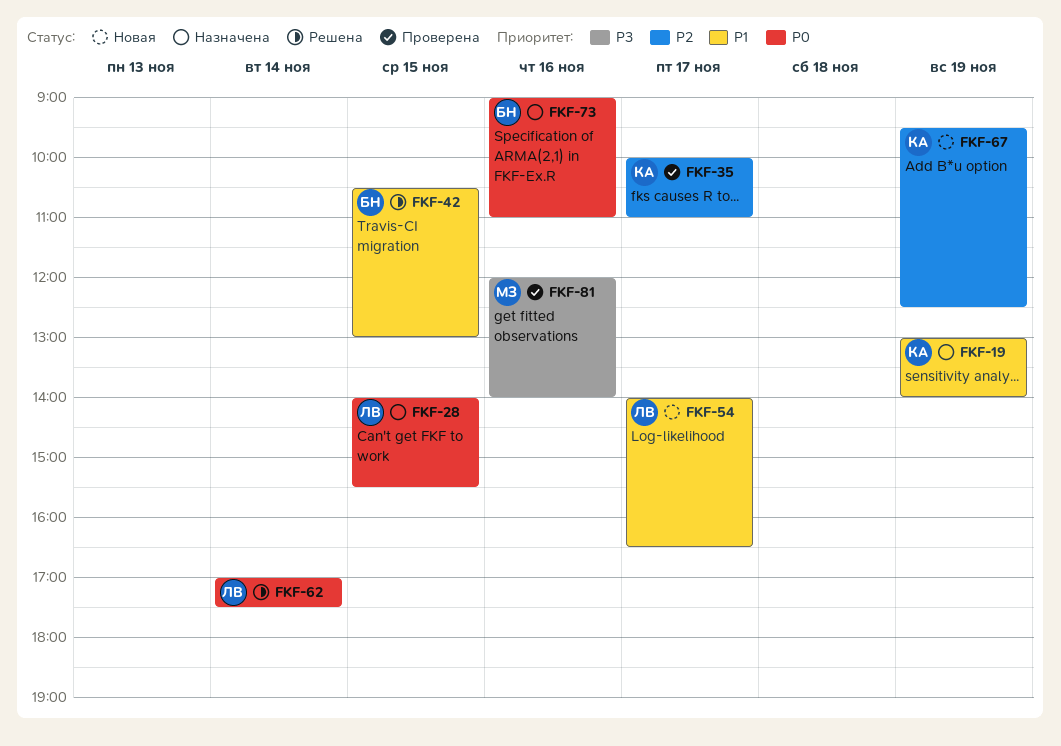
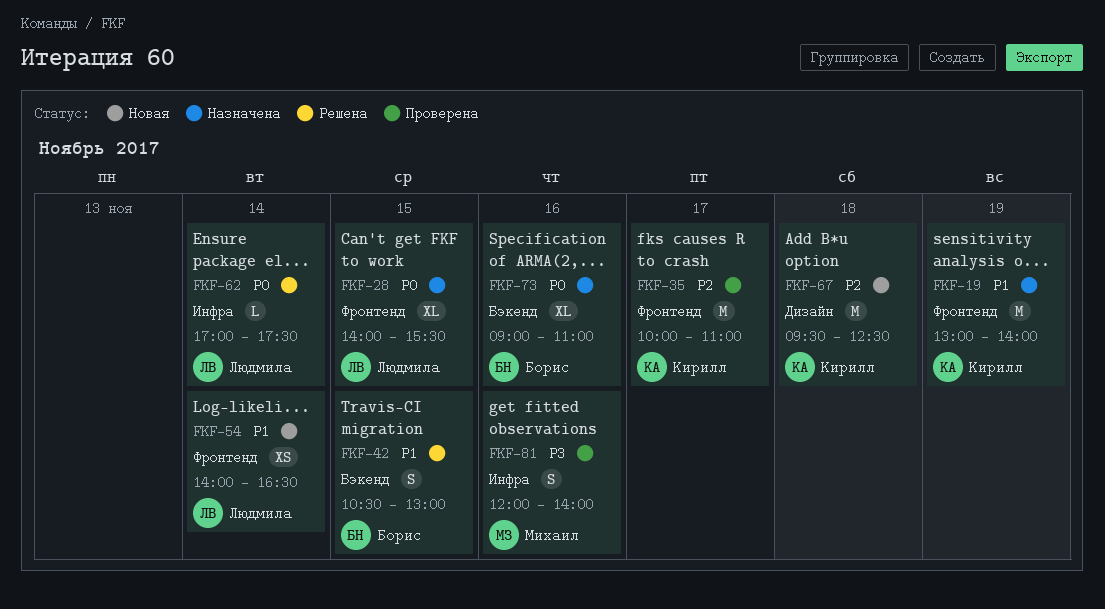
FKF-54, day: Nov 17 -> Nov 14
FKF-67, day: Nov 19 -> Nov 18

